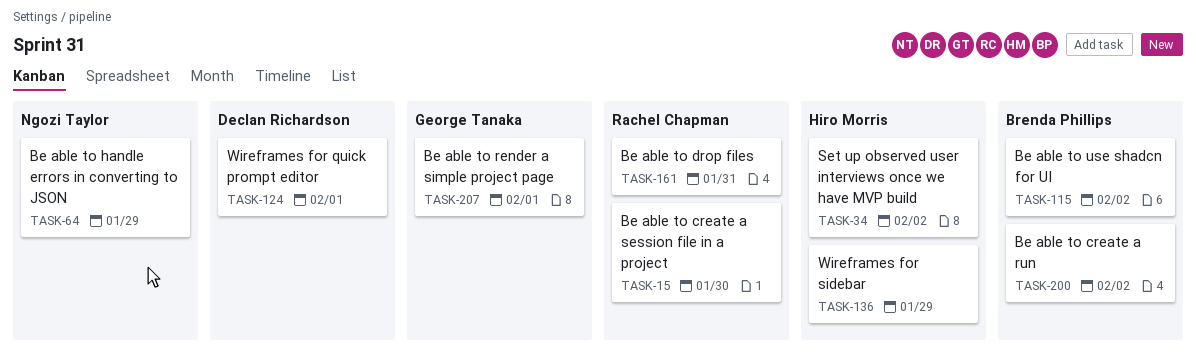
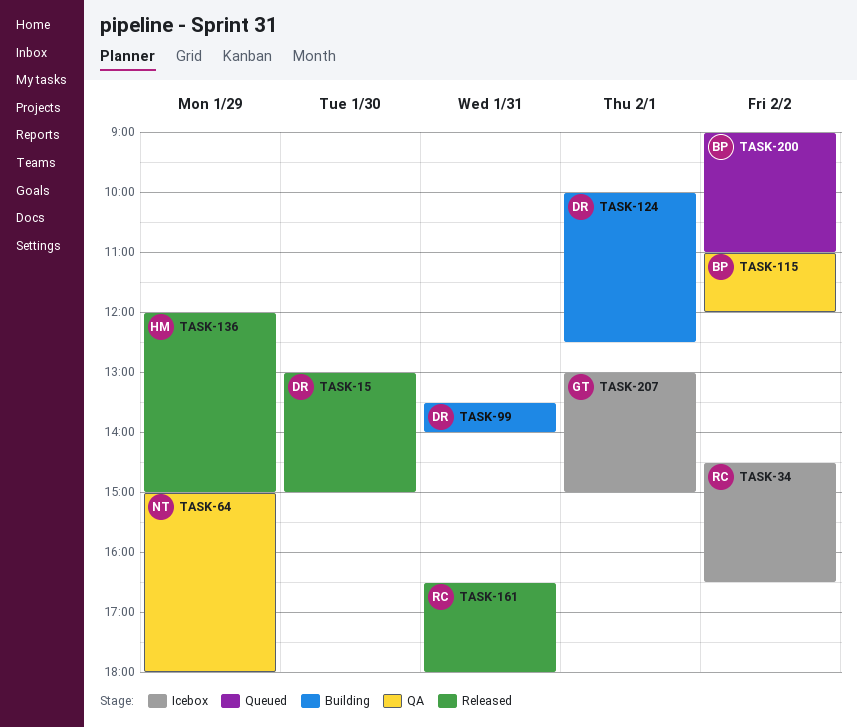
TASK-15, owner: Rachel Chapman -> Declan Richardson
TASK-34, owner: Hiro Morris -> Rachel Chapman
TASK-99: none -> present

